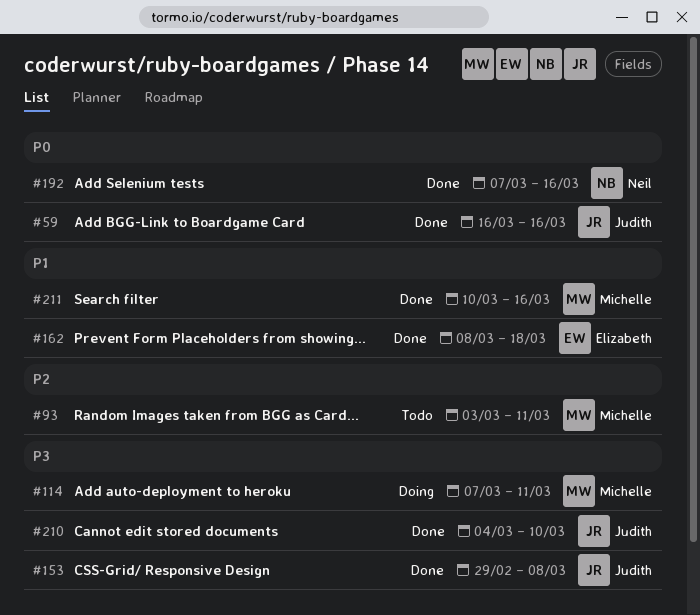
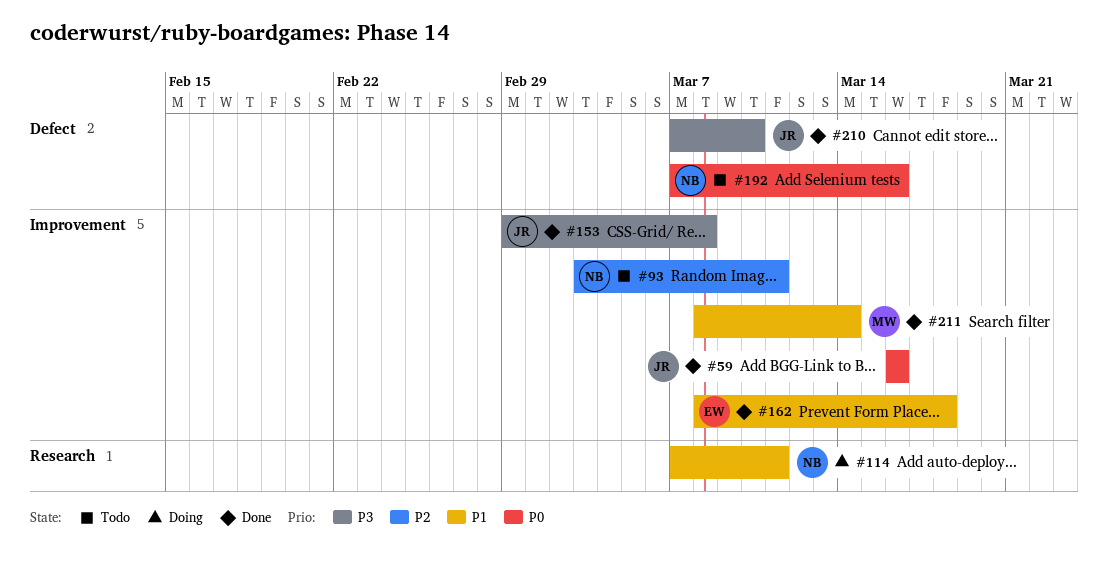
#93, owner: Michelle -> Neil
#114, owner: Michelle -> Neil
#114, priority: P3 -> P1
#192, status: Done -> Todo
#210, start: Mar 4 -> Mar 7
#211, start: Mar 10 -> Mar 8
#211, due: Mar 16 -> Mar 14

